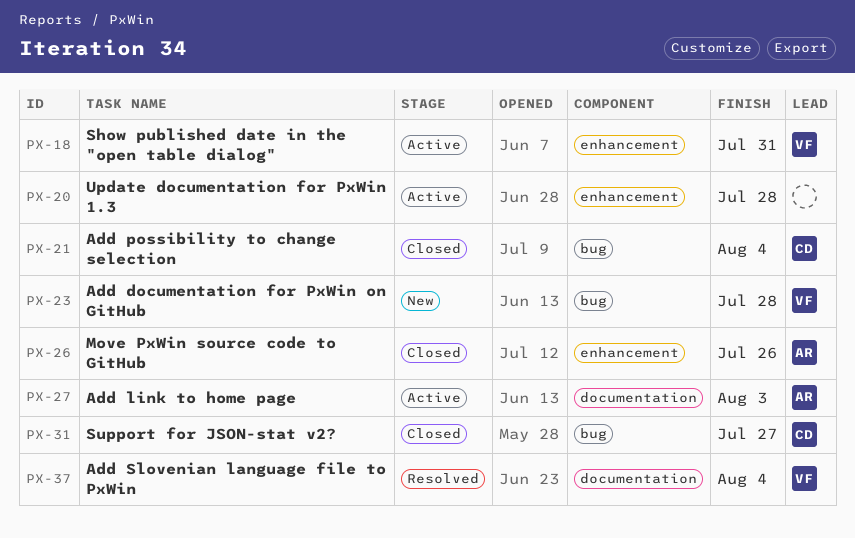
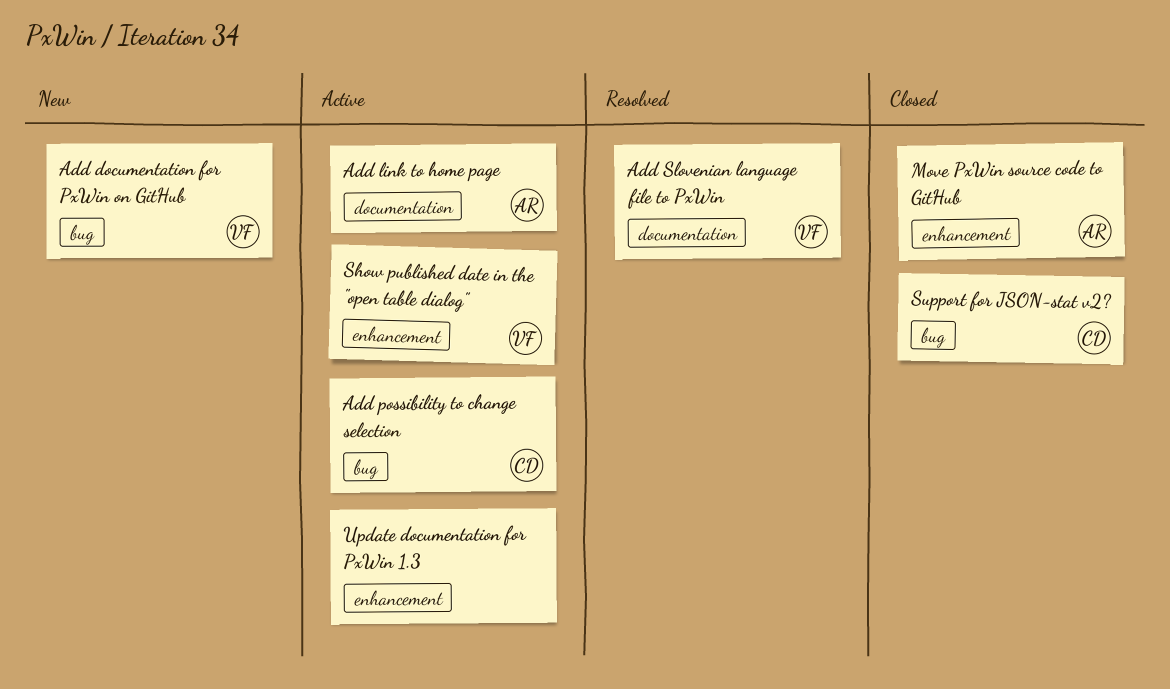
Add possibility to change selection, status: Closed -> Active

